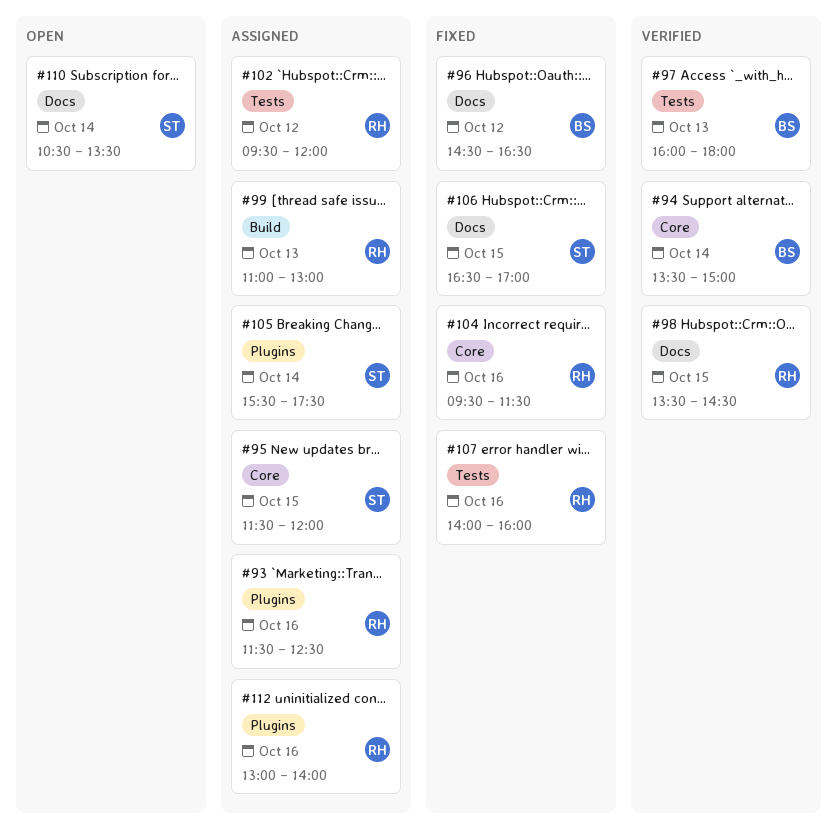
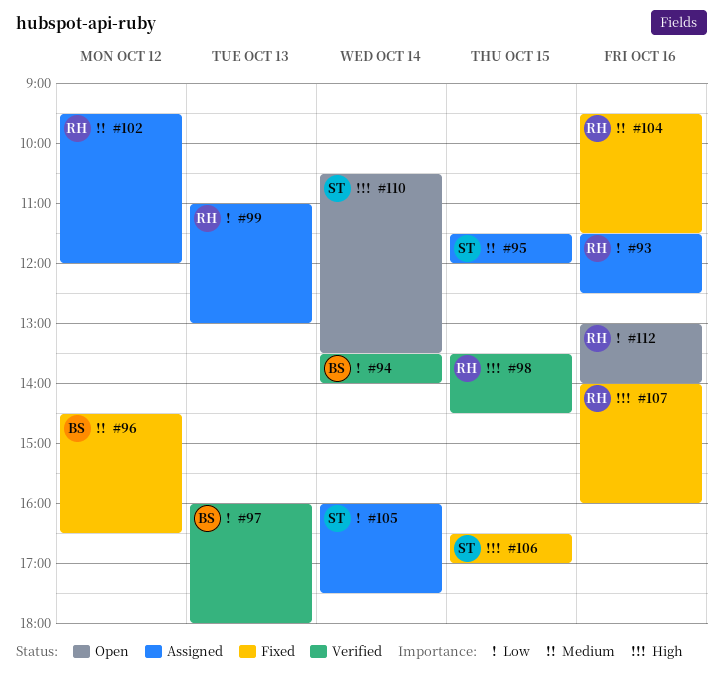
#94, ends: 15:00 -> 14:00
#105, begins: 15:30 -> 16:00
#112, status: Assigned -> Open

